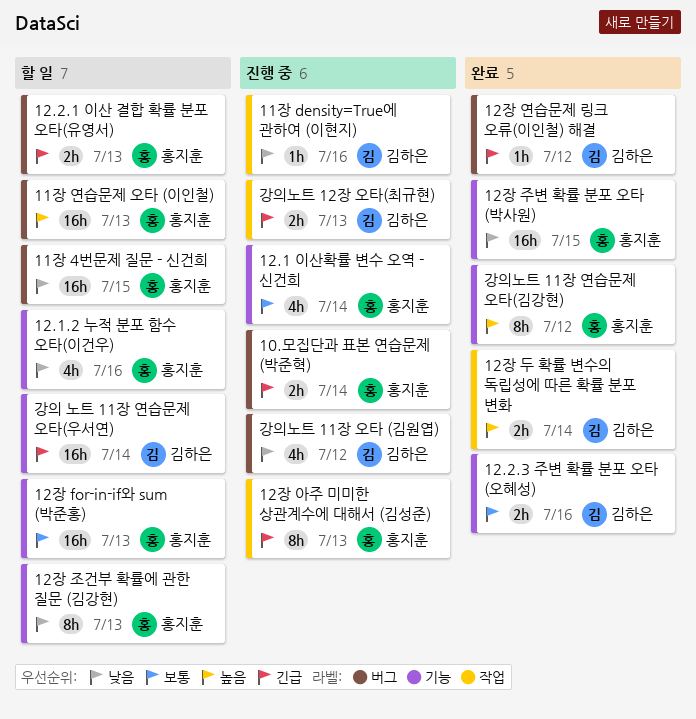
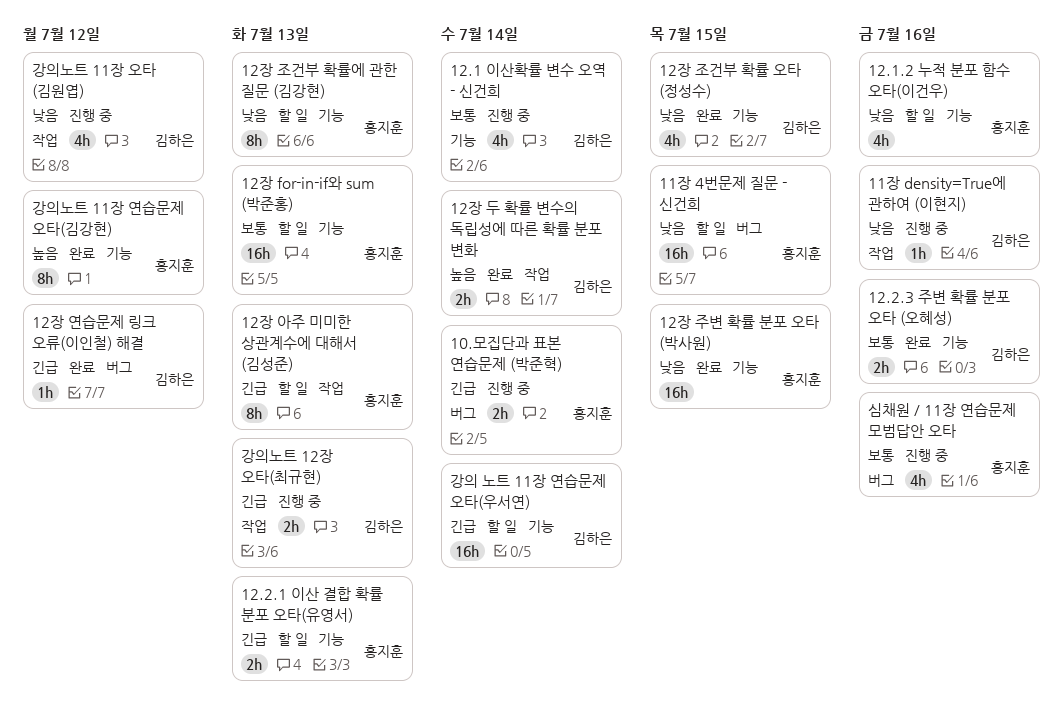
11장 연습문제 오타 (이인철): present -> none
12.1 이산확률 변수 오역 - 신건희, owner: 홍지훈 -> 김하은
12.2.1 이산 결합 확률 분포 오타(유영서), label: 버그 -> 기능
12장 아주 미미한 상관계수에 대해서 (김성준), status: 진행 중 -> 할 일
12장 조건부 확률 오타 (정성수): none -> present
강의노트 11장 오타 (김원엽), label: 버그 -> 작업
심채원 / 11장 연습문제 모범답안 오타: none -> present

